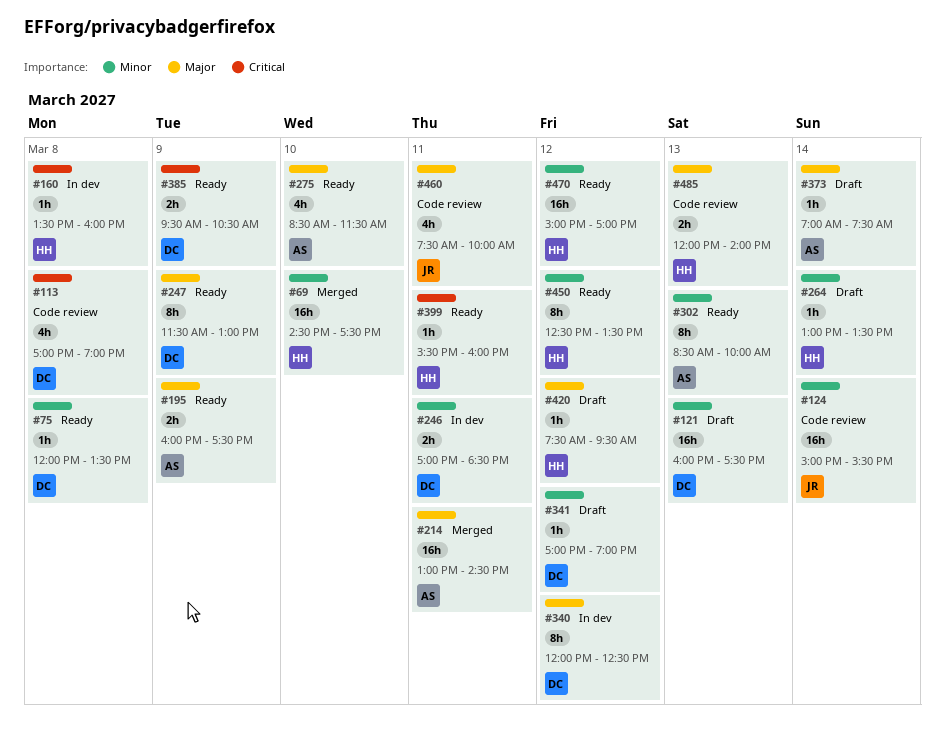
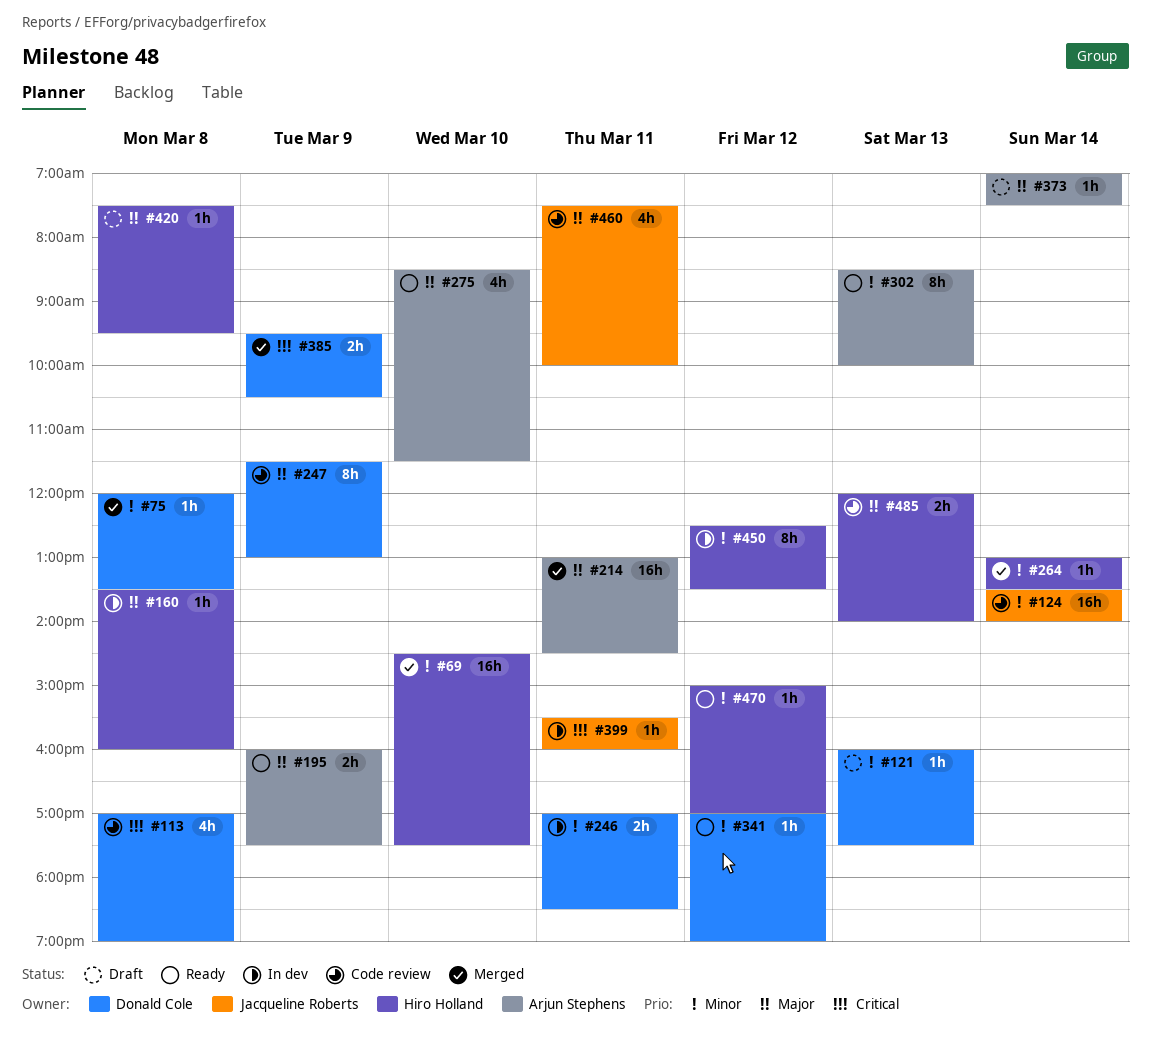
#75, status: Ready -> Merged
#121, estimate: 16h -> 1h
#124, begins: 15:00 -> 13:30
#124, ends: 15:30 -> 14:00
#160, priority: Critical -> Major
#247, status: Ready -> Code review
#264, status: Draft -> Merged
#340: present -> none
#341, status: Draft -> Ready
#385, status: Ready -> Merged
#399, status: Ready -> In dev
#399, owner: Hiro Holland -> Jacqueline Roberts
#420, day: Mar 12 -> Mar 8
#450, status: Ready -> In dev
#470, estimate: 16h -> 1h

